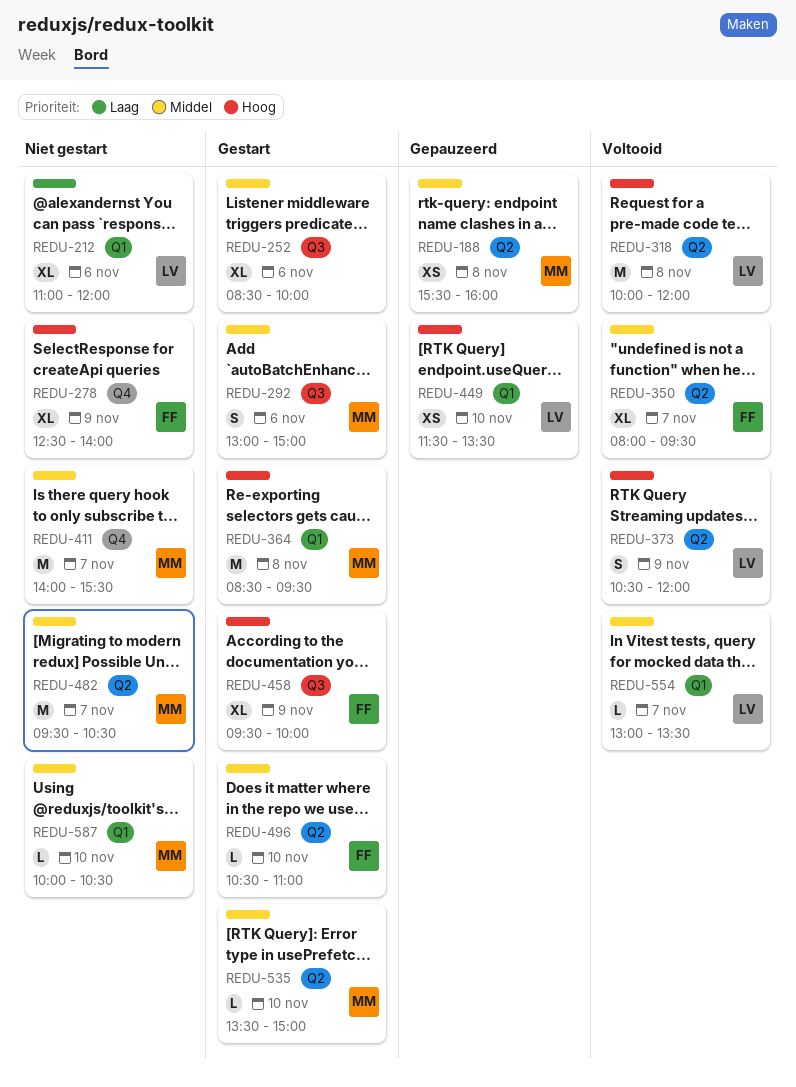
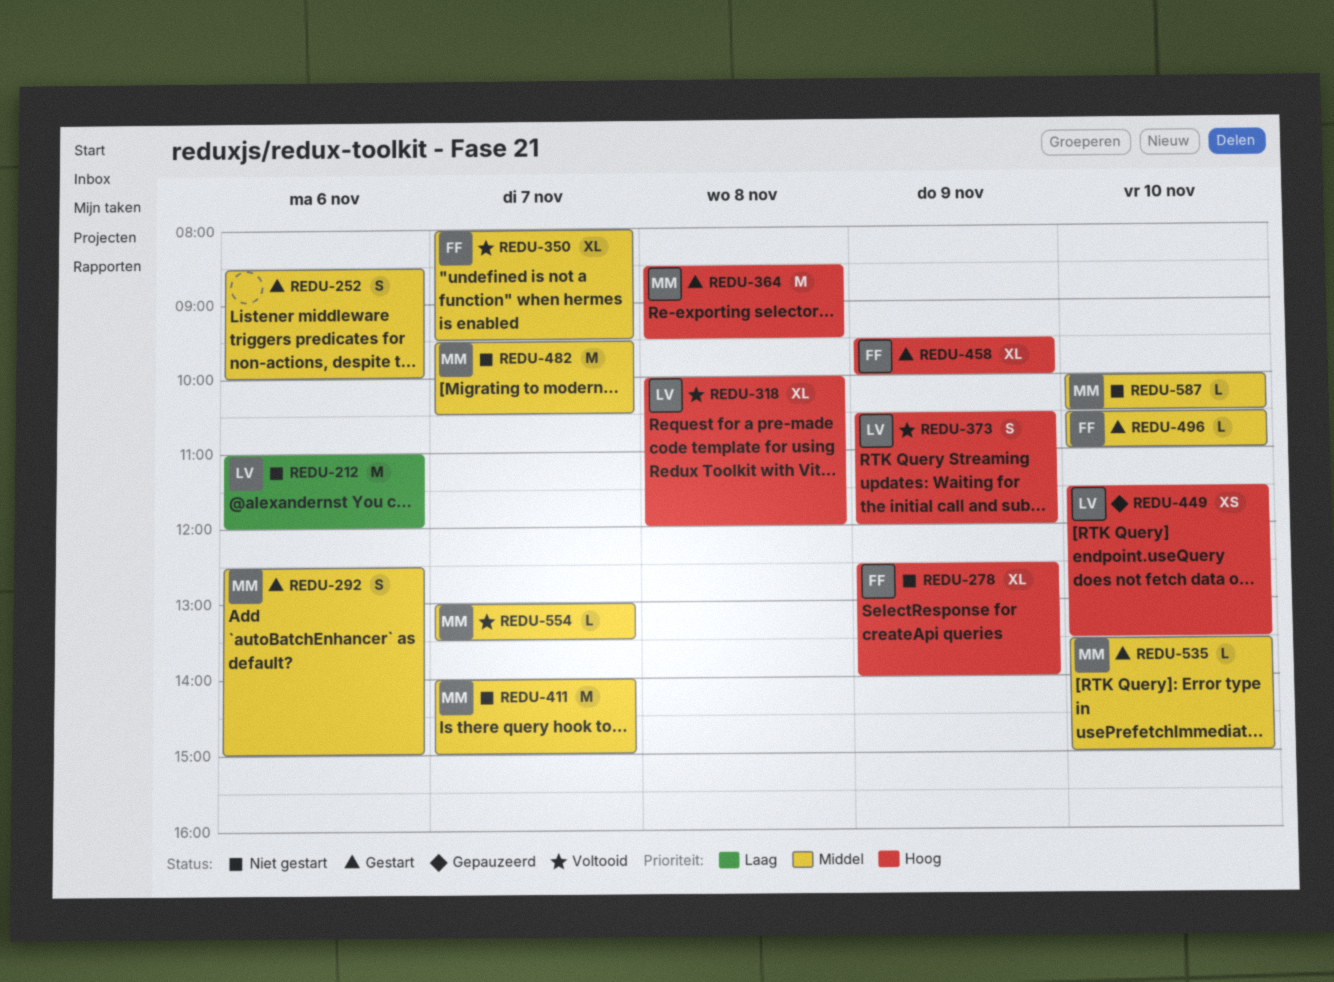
REDU-188: present -> none
REDU-212, estimate: XL -> M
REDU-252, estimate: XL -> S
REDU-292, begins: 13:00 -> 12:30
REDU-318, estimate: M -> XL
REDU-411, ends: 15:30 -> 15:00
REDU-554, owner: LV -> MM

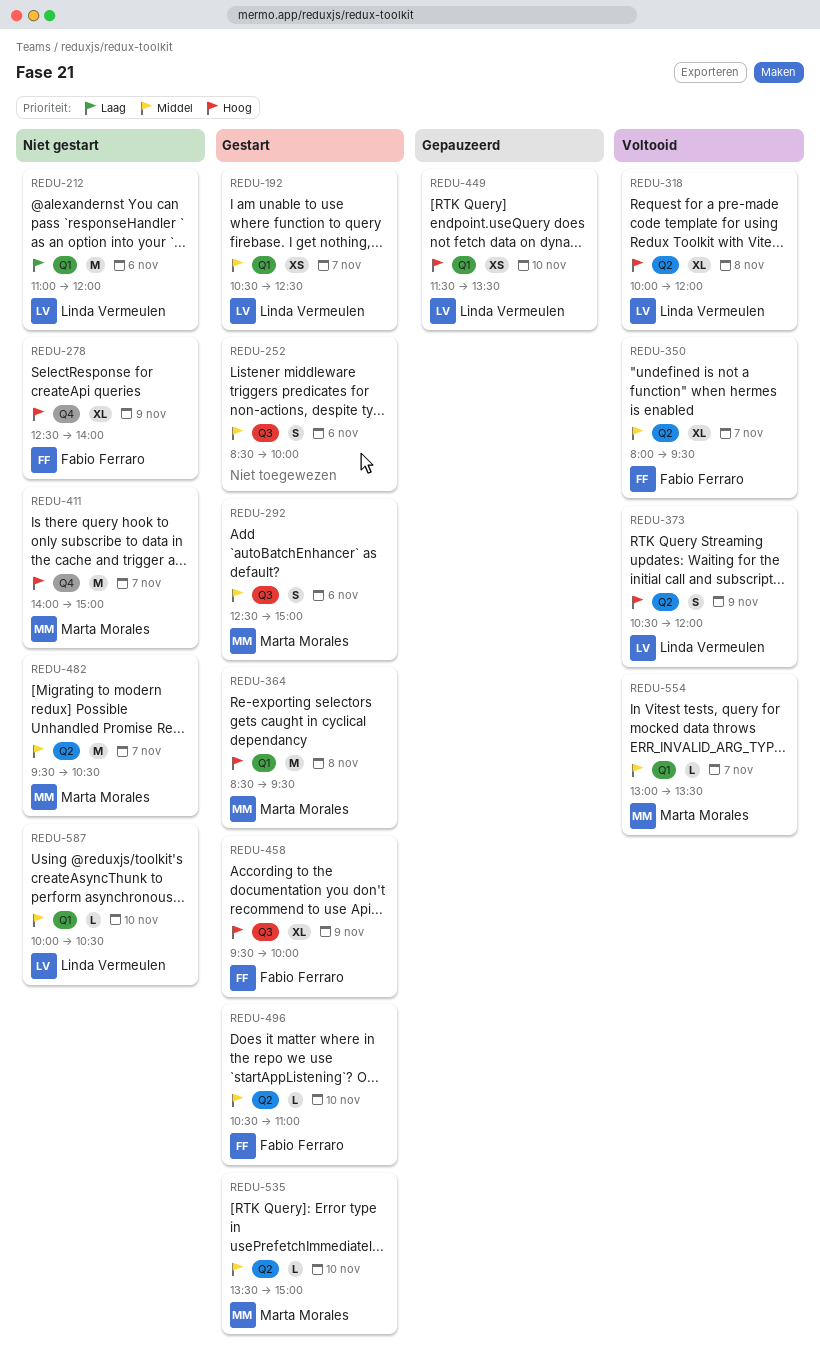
REDU-192: none -> present
REDU-411, priority: Middel -> Hoog
REDU-587, owner: Marta Morales -> Linda Vermeulen

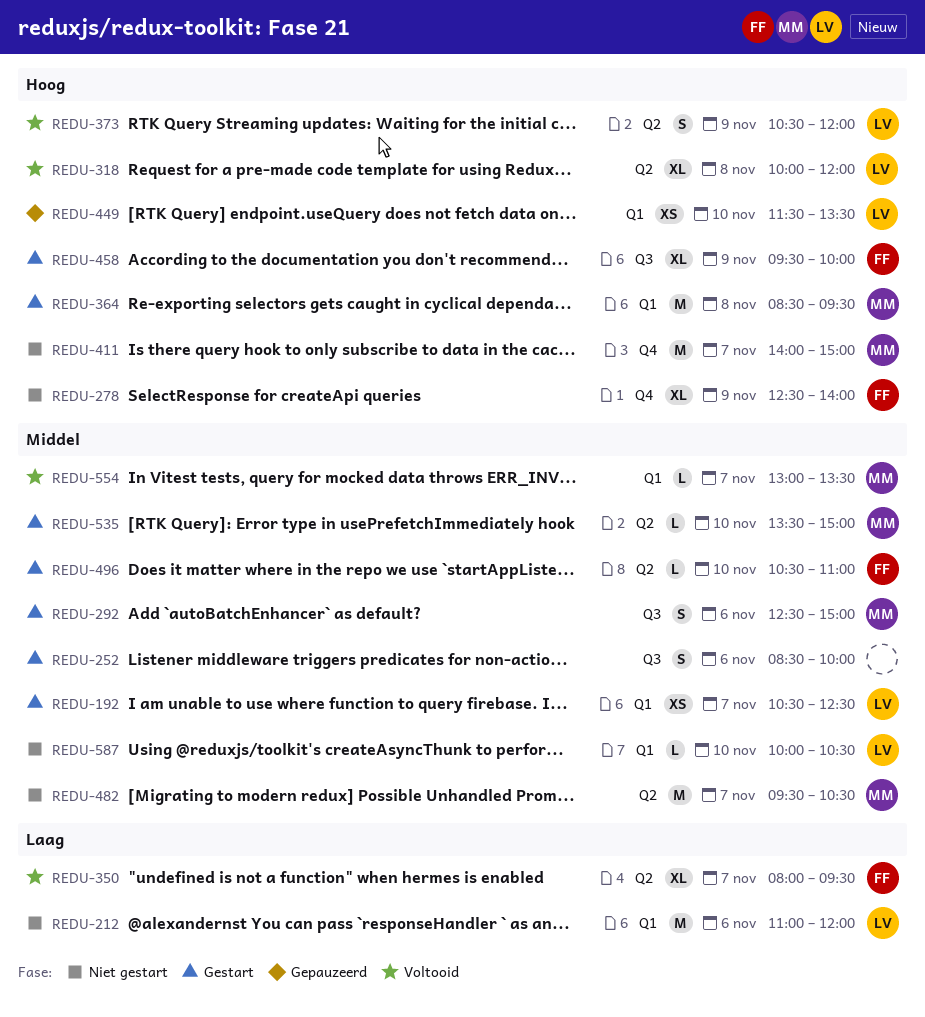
REDU-350, priority: Middel -> Laag

